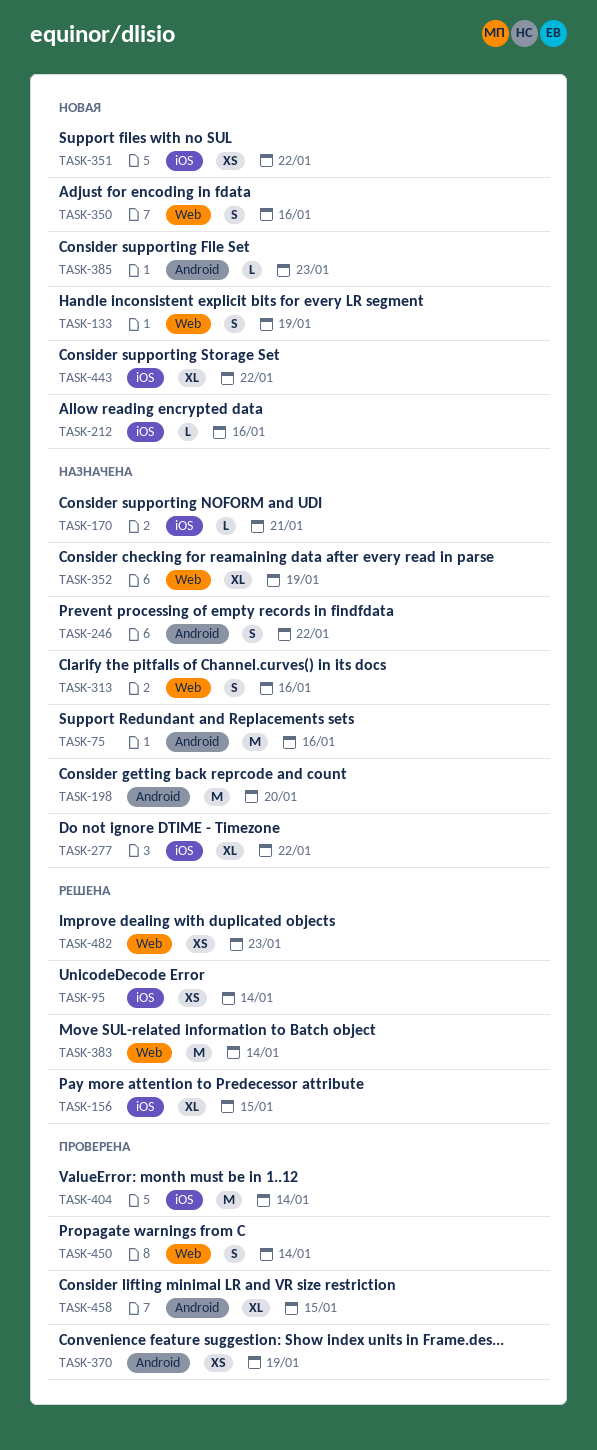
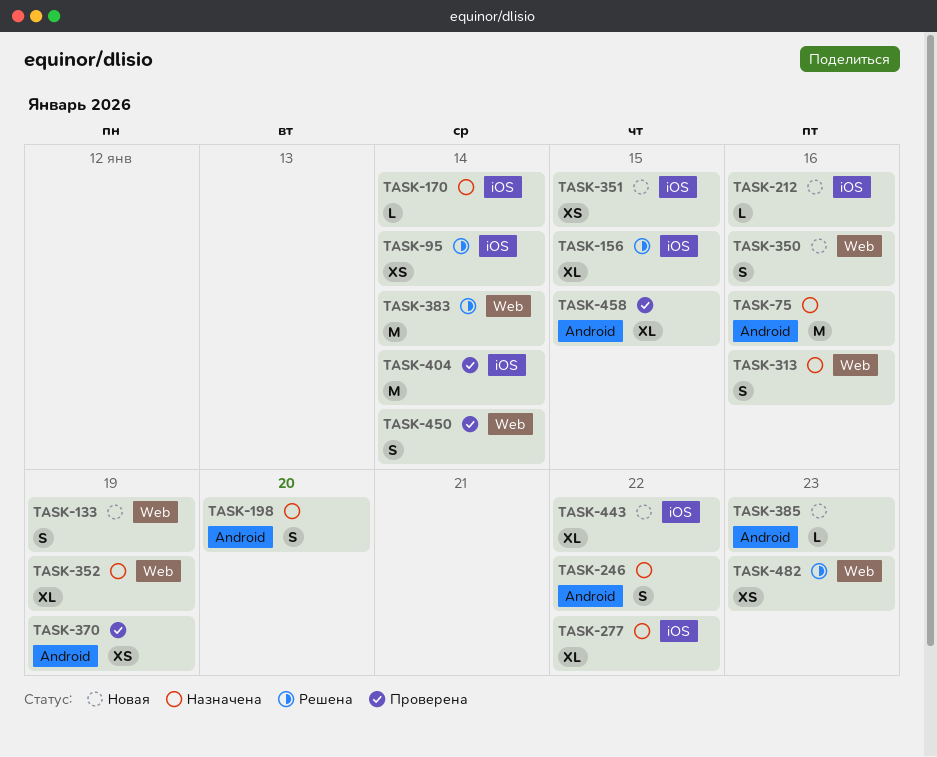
TASK-170, due: Jan 21 -> Jan 14
TASK-198, estimate: M -> S
TASK-351, due: Jan 22 -> Jan 15

